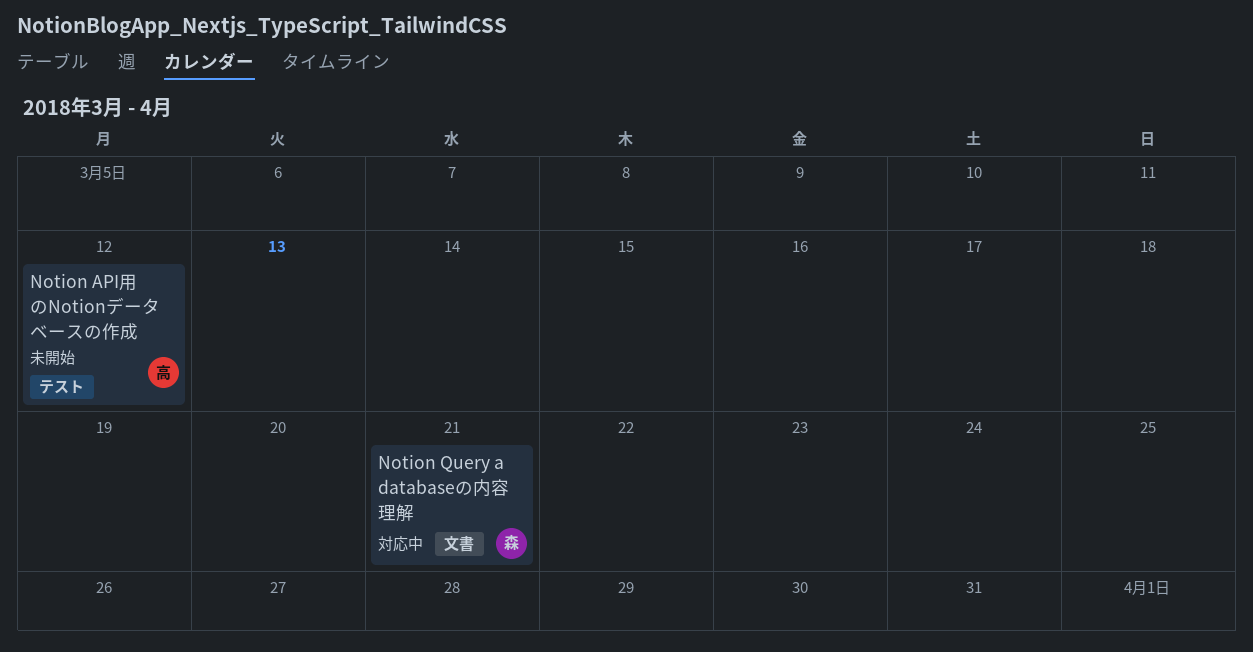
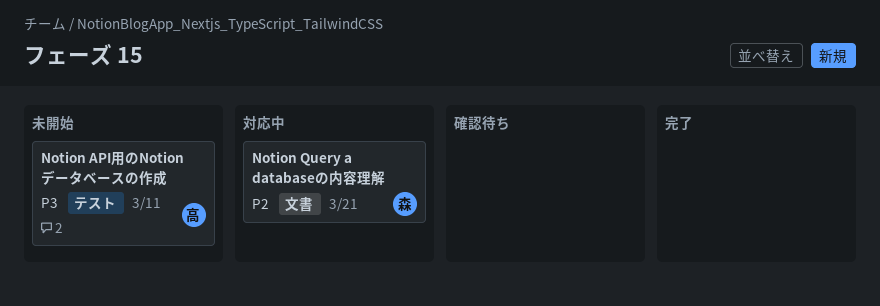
Notion API用のNotionデータベースの作成, due: Mar 12 -> Mar 11

